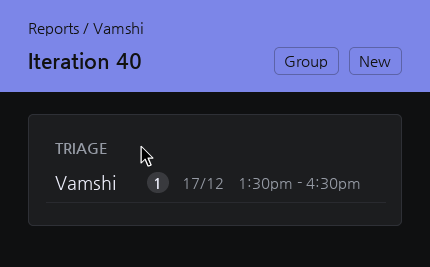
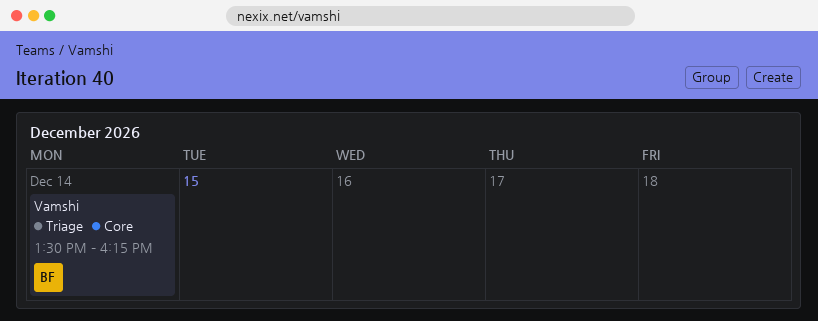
Vamshi, day: Dec 17 -> Dec 14
Vamshi, ends: 16:30 -> 16:15

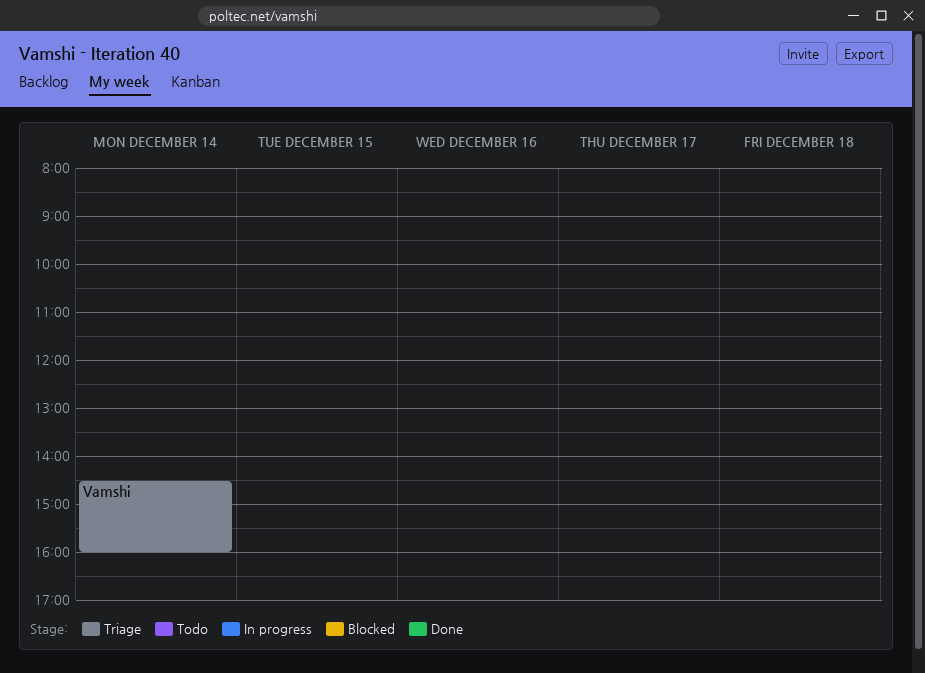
Vamshi, begins: 13:30 -> 14:30
Vamshi, ends: 16:15 -> 16:00

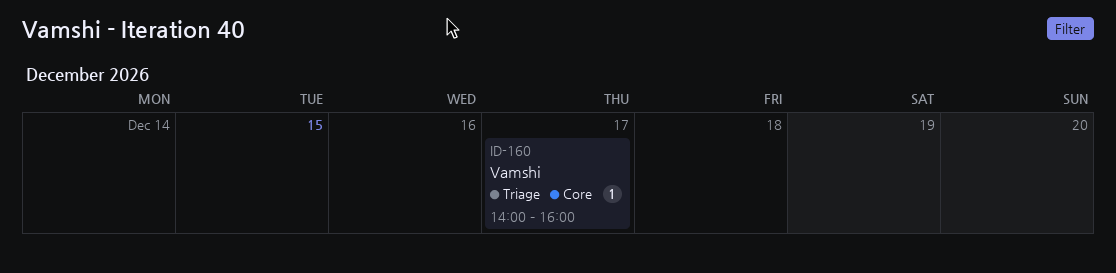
Vamshi, day: Dec 14 -> Dec 17
Vamshi, begins: 14:30 -> 14:00

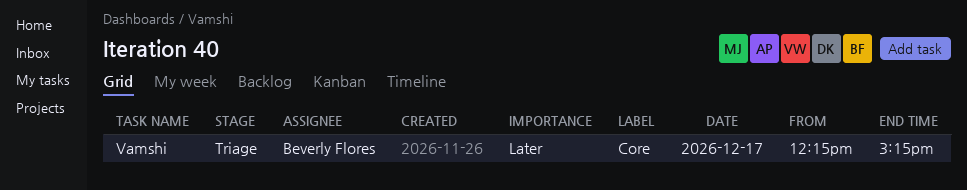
Vamshi, begins: 14:00 -> 12:15
Vamshi, ends: 16:00 -> 15:15

